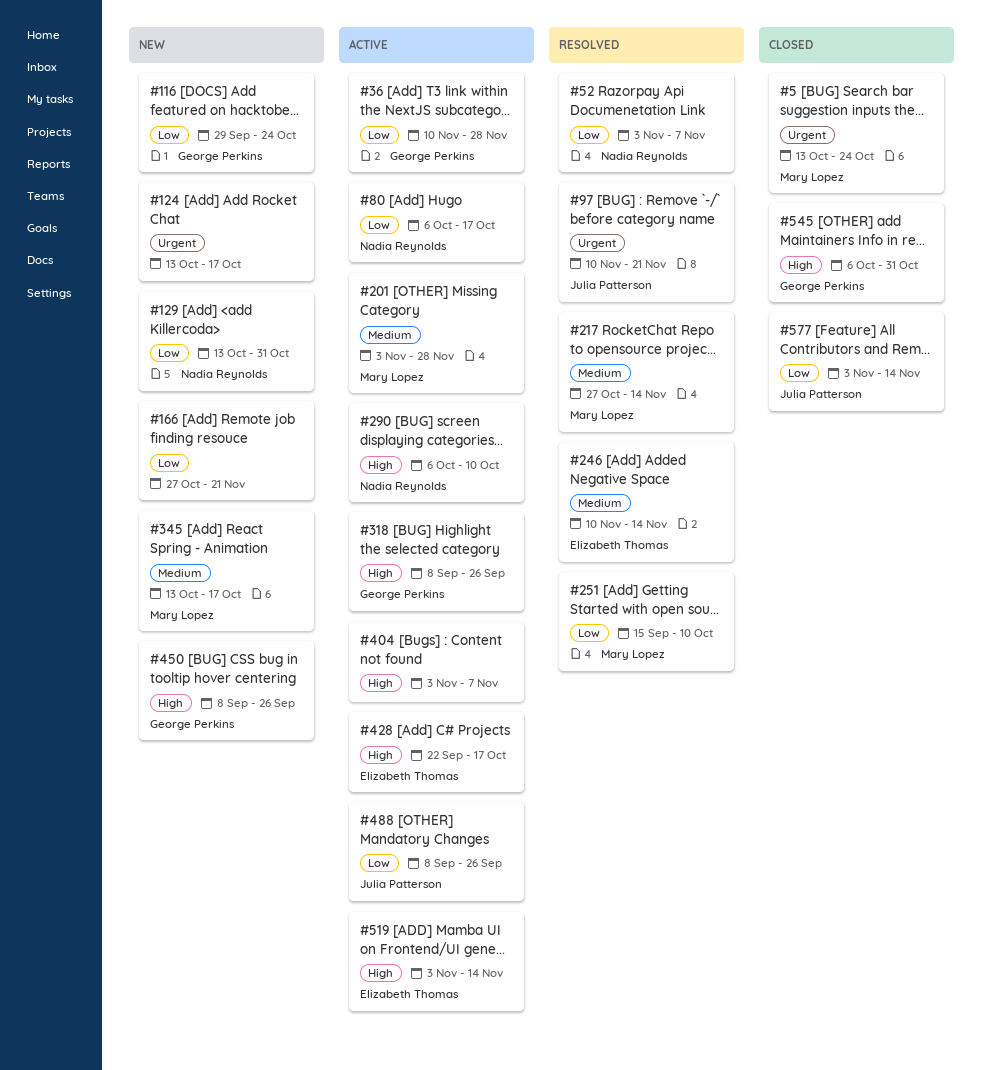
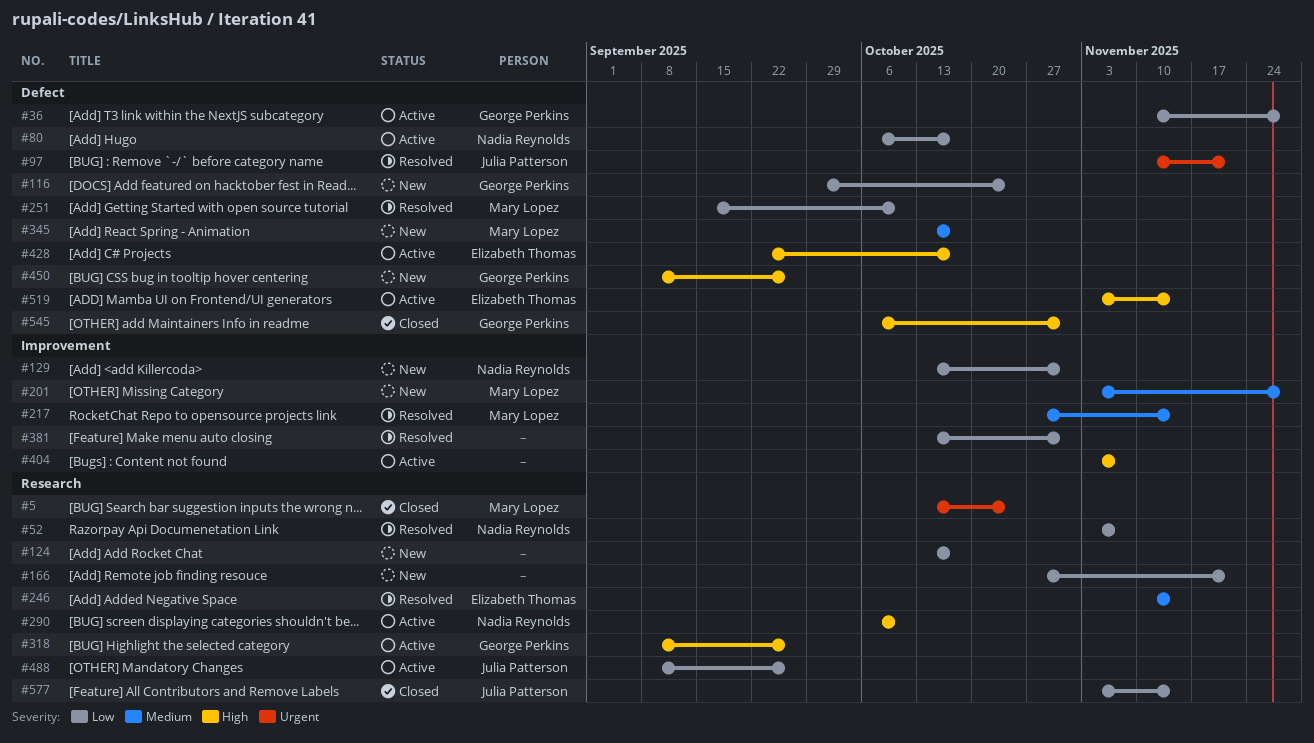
#124, priority: Urgent -> Low
#201, status: Active -> New
#381: none -> present

